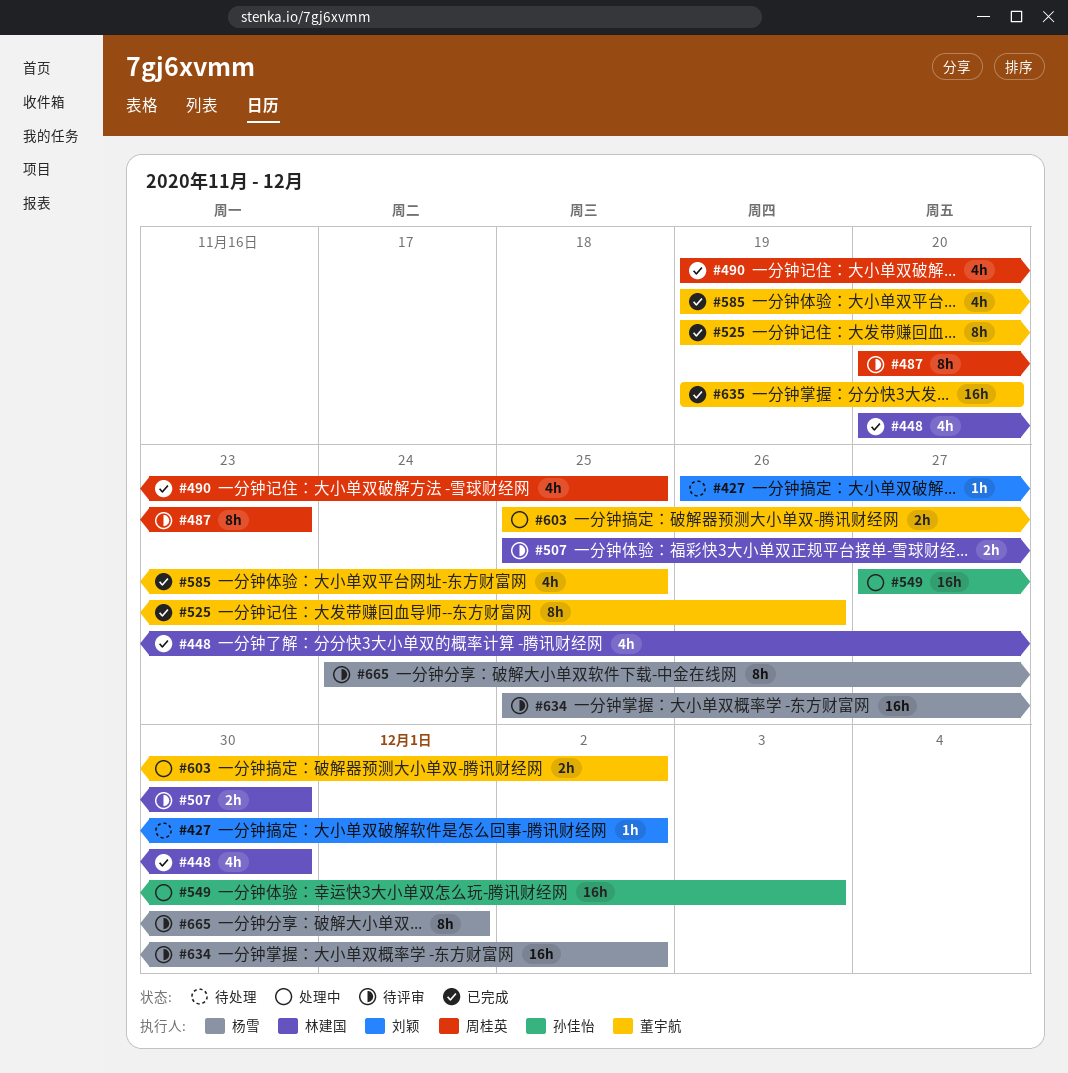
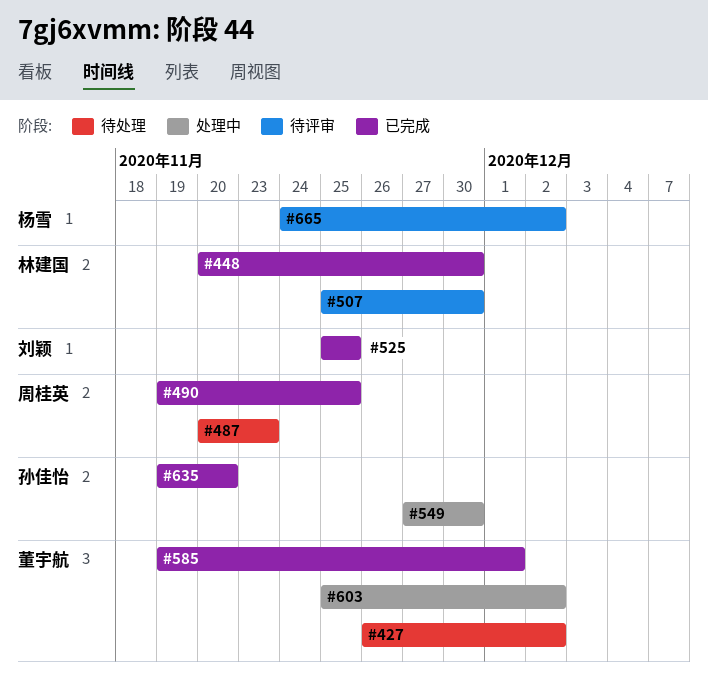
#427, owner: 刘颖 -> 董宇航
#487, status: 待评审 -> 待处理
#525, owner: 董宇航 -> 刘颖
#525, start: Nov 19 -> Nov 25
#525, due: Nov 26 -> Nov 25
#549, due: Dec 3 -> Nov 30
#585, due: Nov 25 -> Dec 1
#634: present -> none
#635, owner: 董宇航 -> 孙佳怡
#665, due: Dec 1 -> Dec 2

